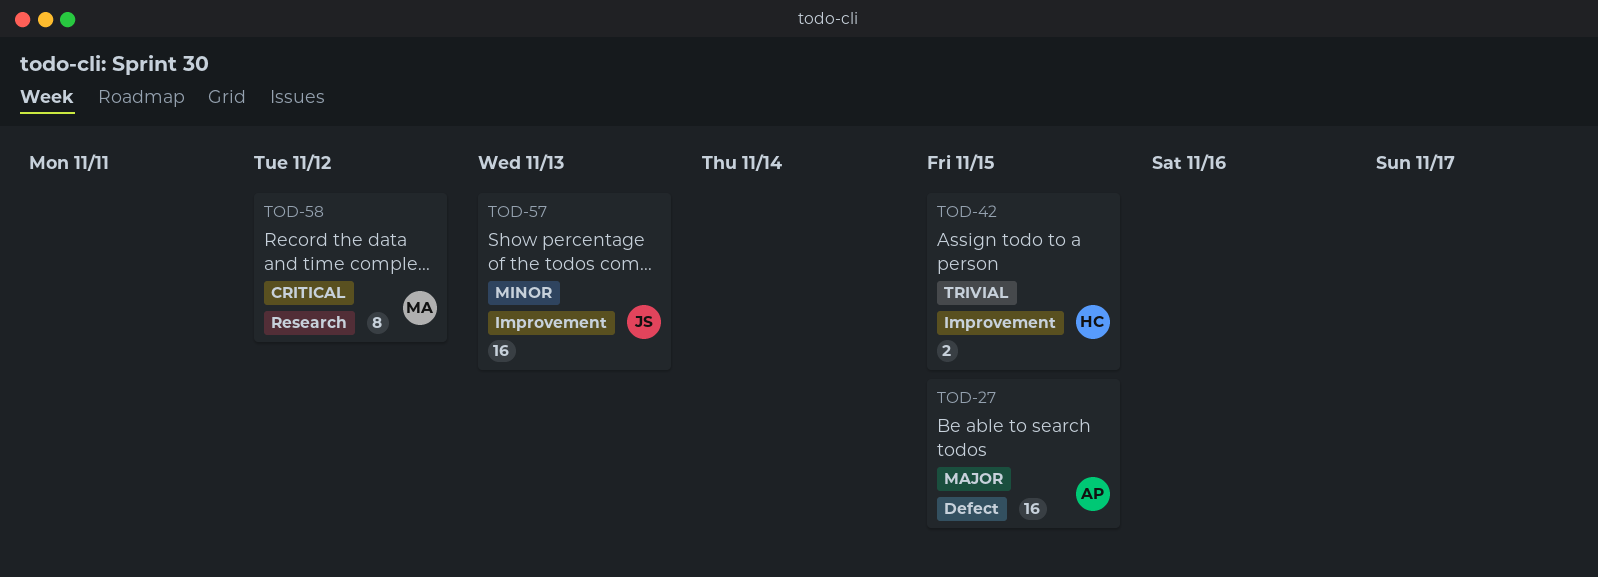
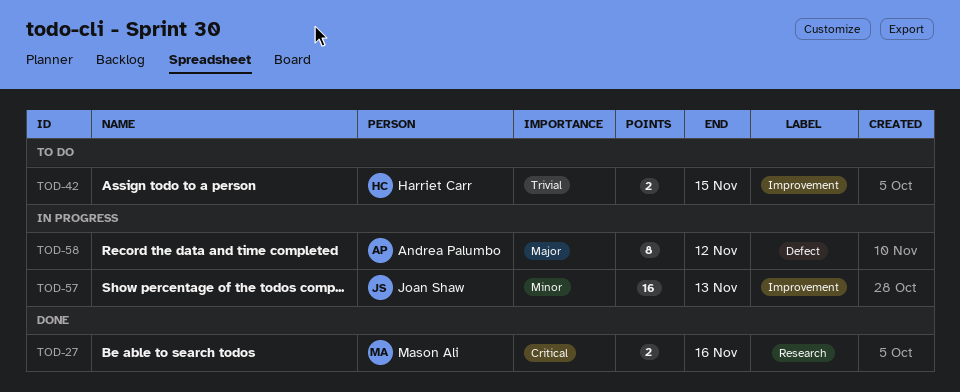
TOD-27, owner: Andrea Palumbo -> Mason Ali
TOD-27, priority: Major -> Critical
TOD-27, label: Defect -> Research
TOD-27, estimate: 16 -> 2
TOD-27, due: Nov 15 -> Nov 16
TOD-58, owner: Mason Ali -> Andrea Palumbo
TOD-58, priority: Critical -> Major
TOD-58, label: Research -> Defect

